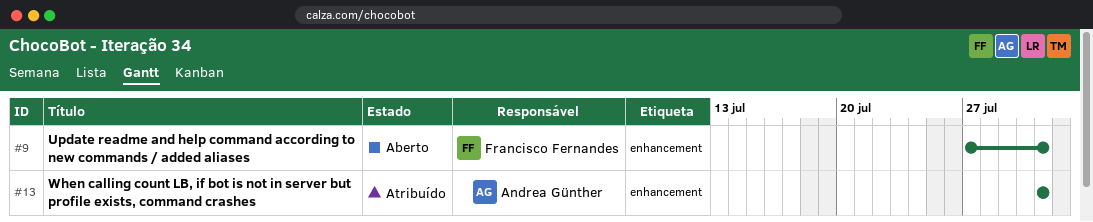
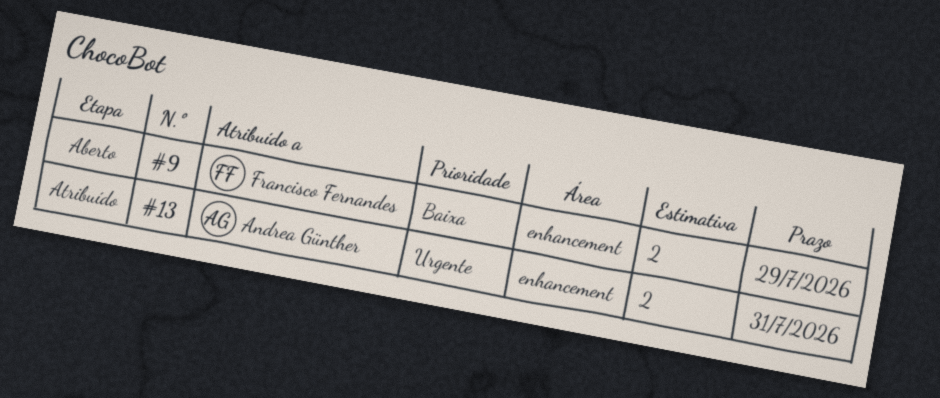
#9, due: Jul 31 -> Jul 29

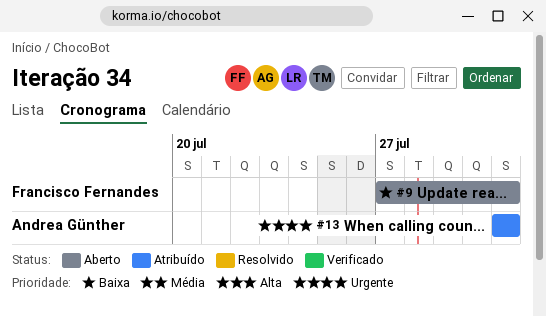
#9, due: Jul 29 -> Jul 31

